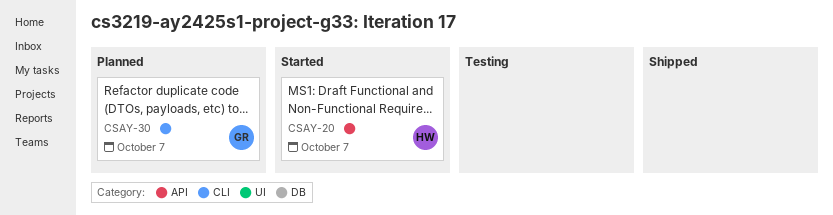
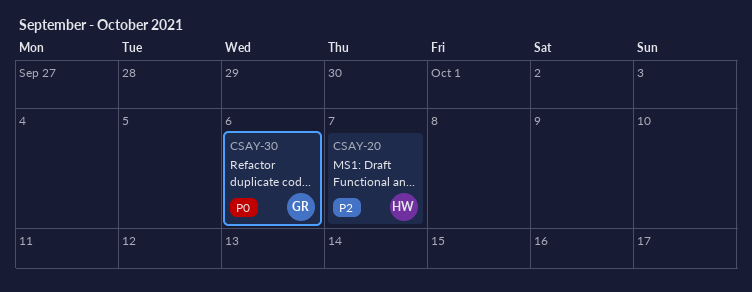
CSAY-30, due: Oct 7 -> Oct 6

